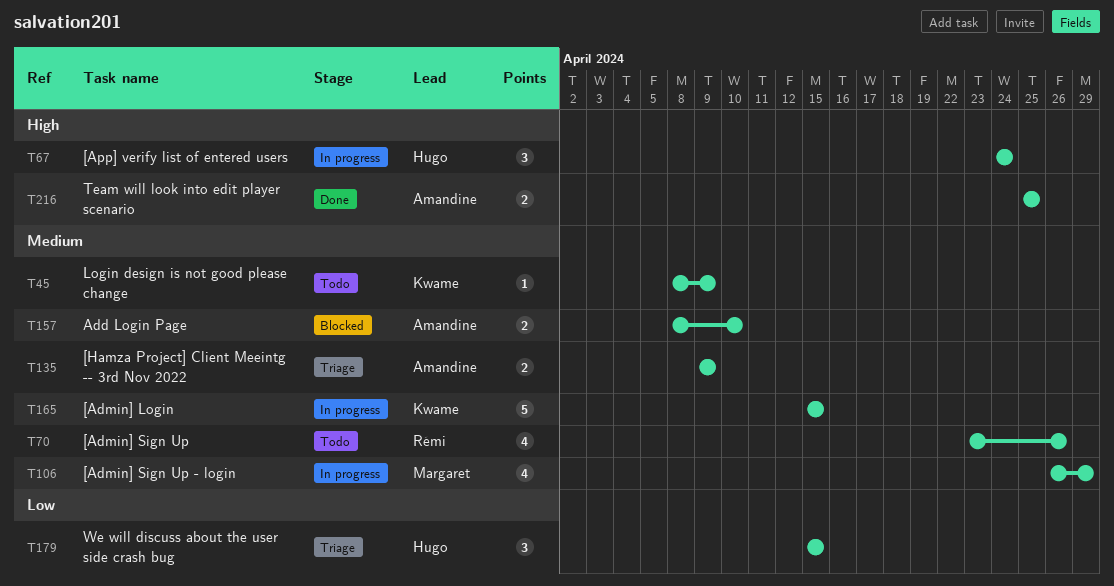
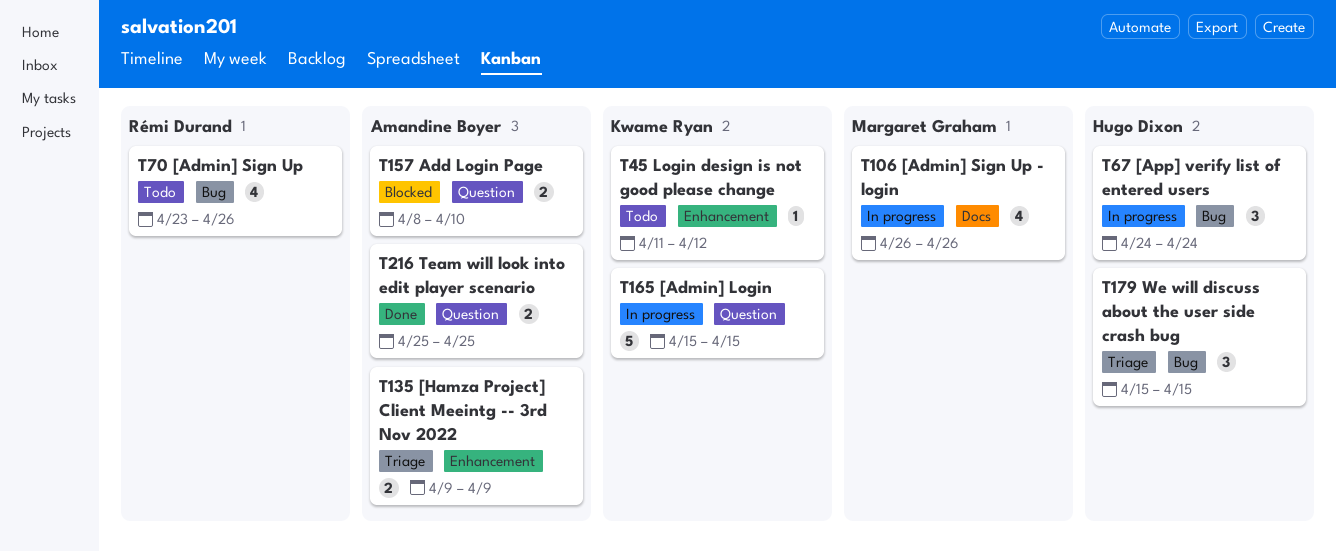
T45, start: Apr 8 -> Apr 11
T45, due: Apr 9 -> Apr 12
T106, due: Apr 29 -> Apr 26

